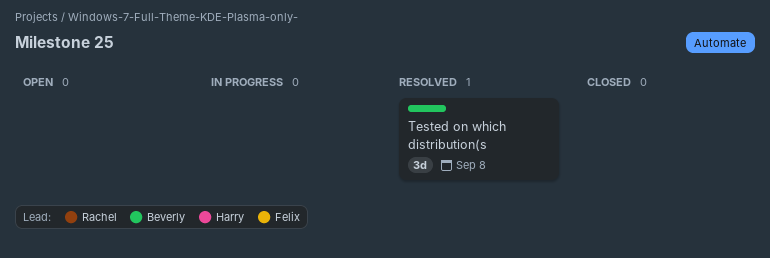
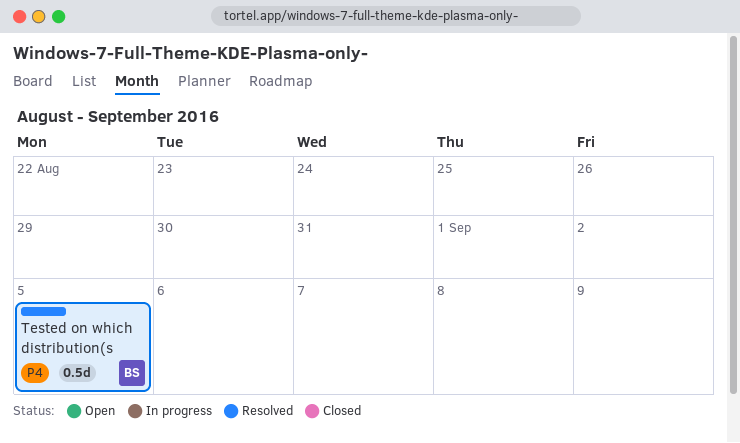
Tested on which distribution(s, estimate: 3d -> 0.5d
Tested on which distribution(s, due: Sep 8 -> Sep 5

